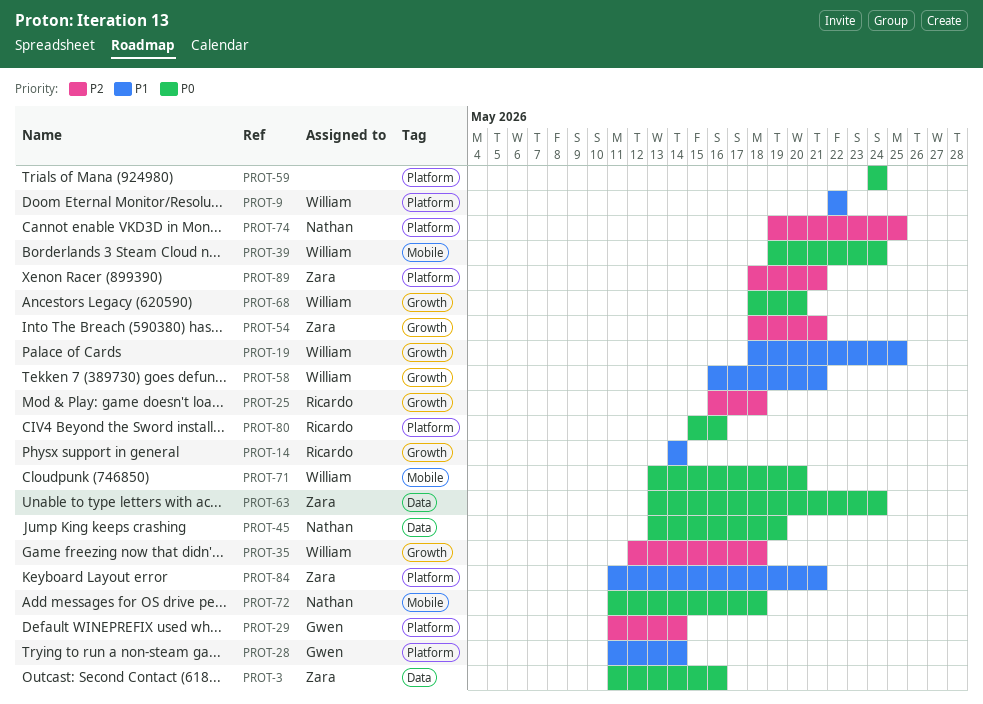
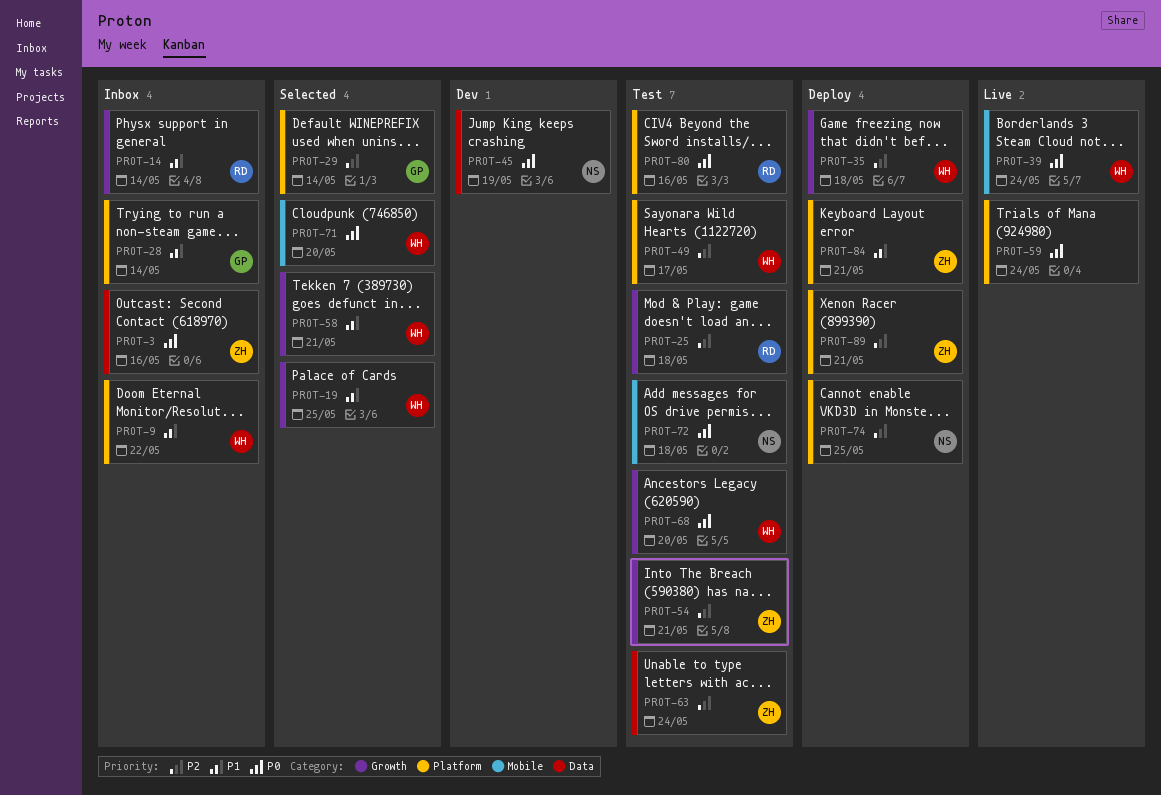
PROT-49: none -> present
PROT-63, priority: P0 -> P2

